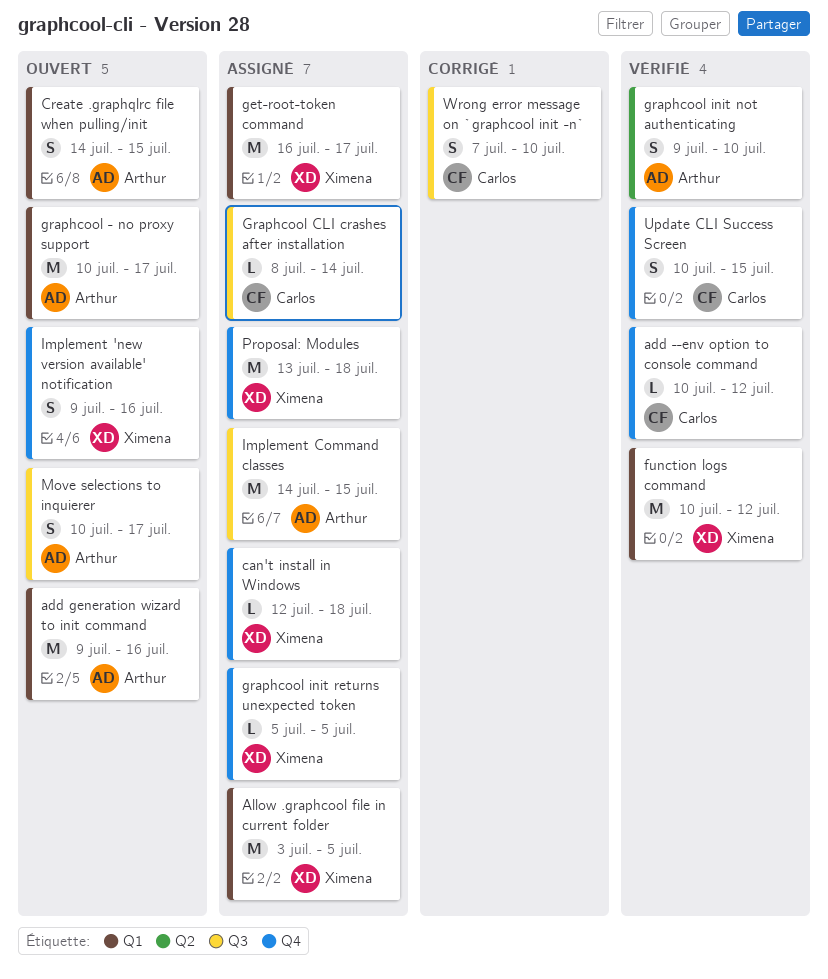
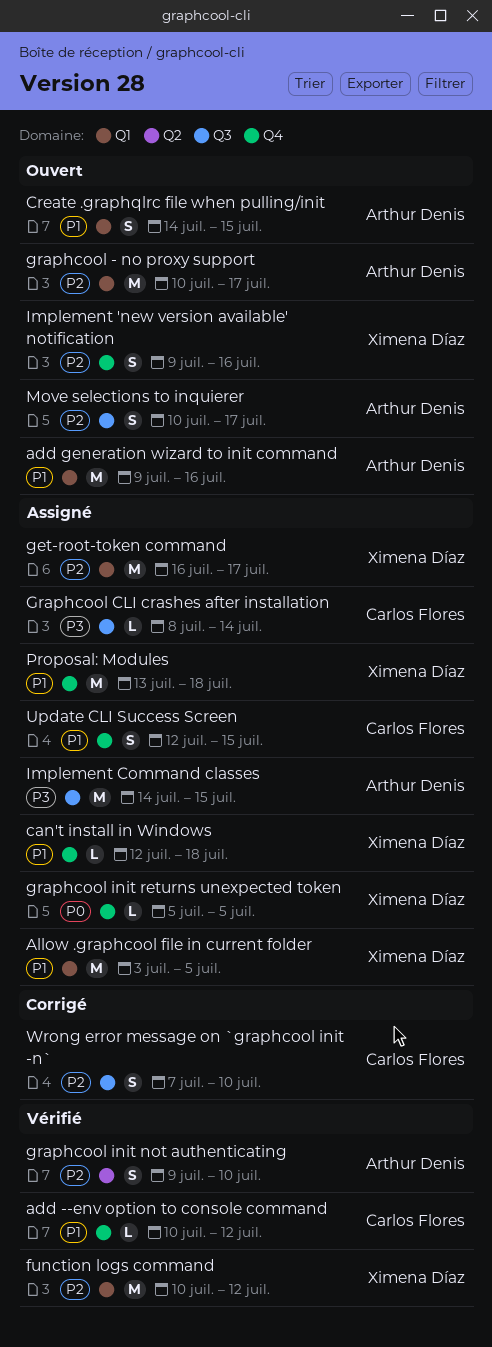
Update CLI Success Screen, status: Vérifié -> Assigné
Update CLI Success Screen, start: Jul 10 -> Jul 12

